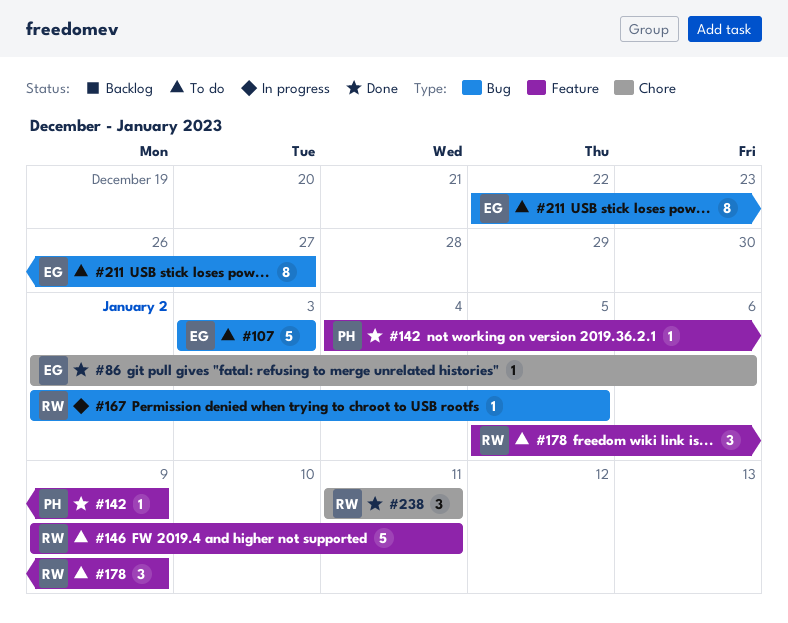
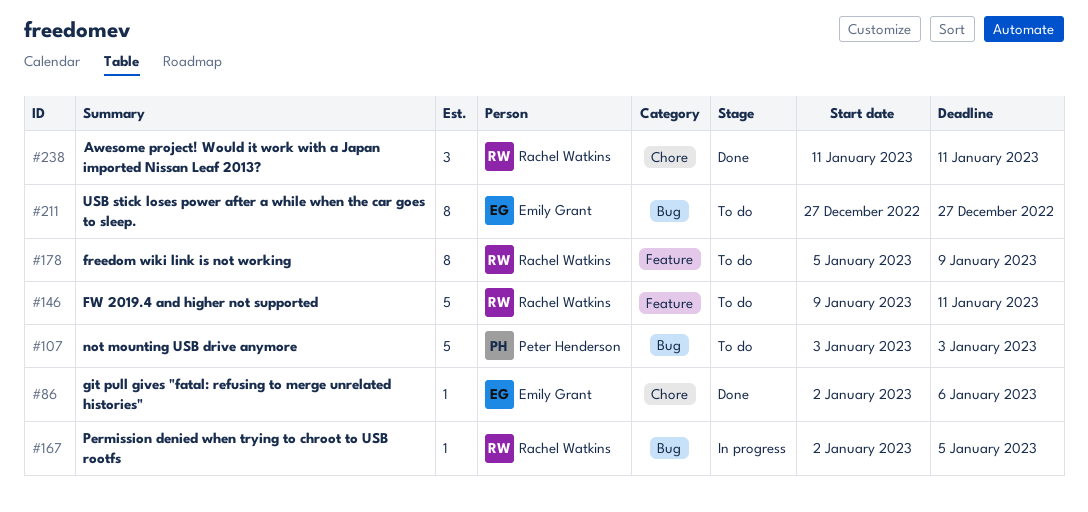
#107, owner: Emily Grant -> Peter Henderson
#142: present -> none
#178, estimate: 3 -> 8
#211, start: Dec 22 -> Dec 27

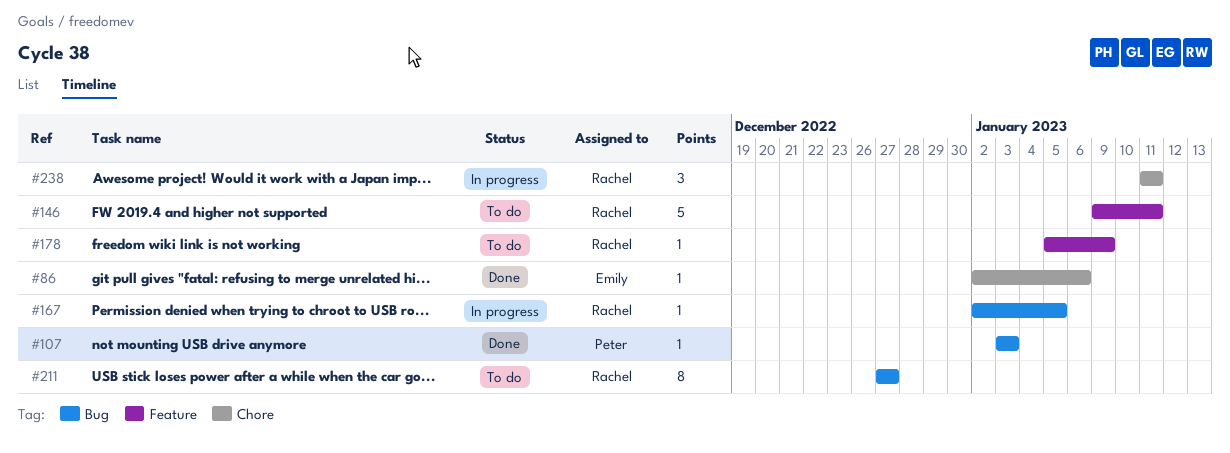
#107, status: To do -> Done
#107, estimate: 5 -> 1
#178, estimate: 8 -> 1
#211, owner: Emily Grant -> Rachel Watkins
#238, status: Done -> In progress

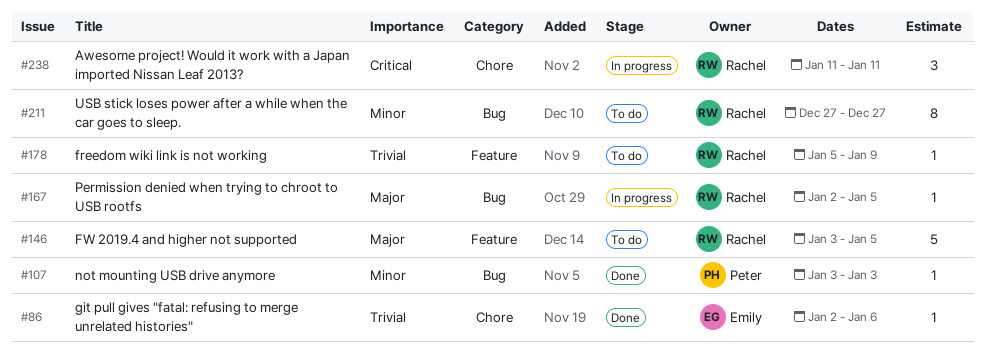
#146, start: Jan 9 -> Jan 3
#146, due: Jan 11 -> Jan 5

